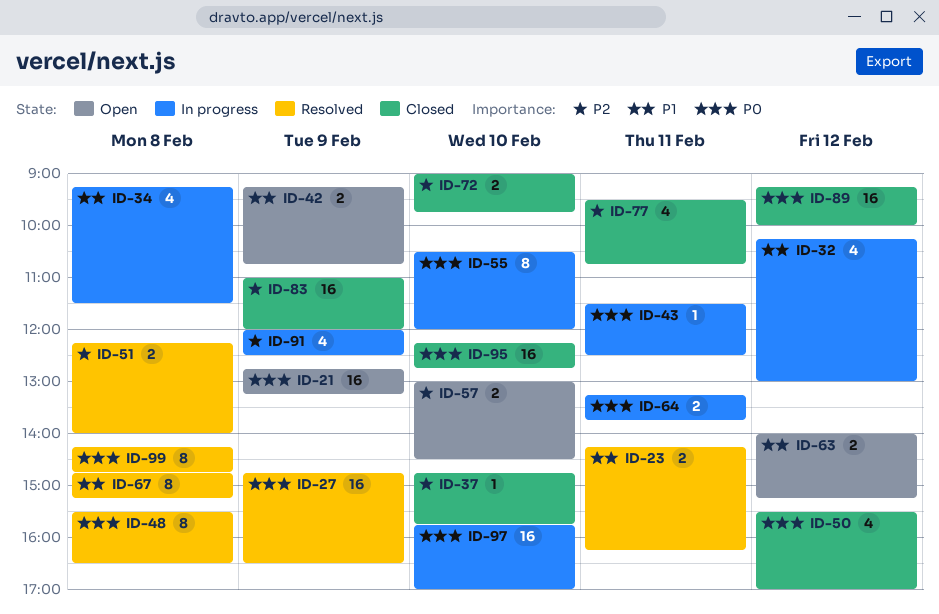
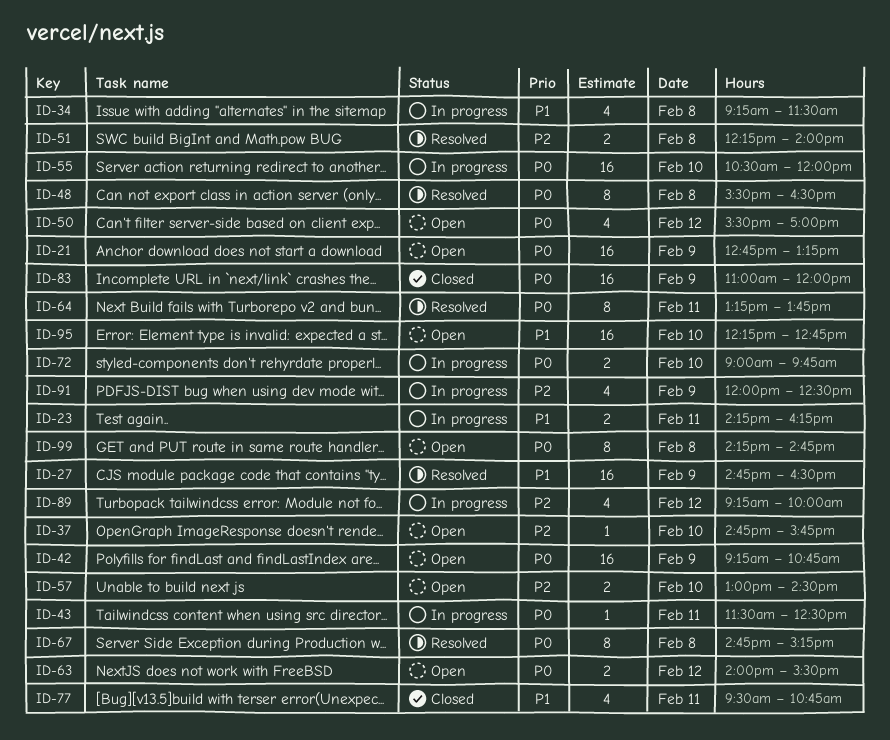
ID-23, status: Resolved -> In progress
ID-27, priority: P0 -> P1
ID-32: present -> none
ID-37, status: Closed -> Open
ID-42, priority: P1 -> P0
ID-42, estimate: 2 -> 16
ID-50, status: Closed -> Open
ID-55, estimate: 8 -> 16
ID-63, priority: P1 -> P0
ID-63, ends: 15:15 -> 15:30
ID-64, status: In progress -> Resolved
ID-64, estimate: 2 -> 8
ID-67, priority: P1 -> P0
ID-72, status: Closed -> In progress
ID-72, priority: P2 -> P0
ID-77, priority: P2 -> P1
ID-83, priority: P2 -> P0
ID-89, status: Closed -> In progress
ID-89, priority: P0 -> P2
ID-89, estimate: 16 -> 4
ID-95, status: Closed -> Open
ID-95, priority: P0 -> P1
ID-97: present -> none
ID-99, status: Resolved -> Open

